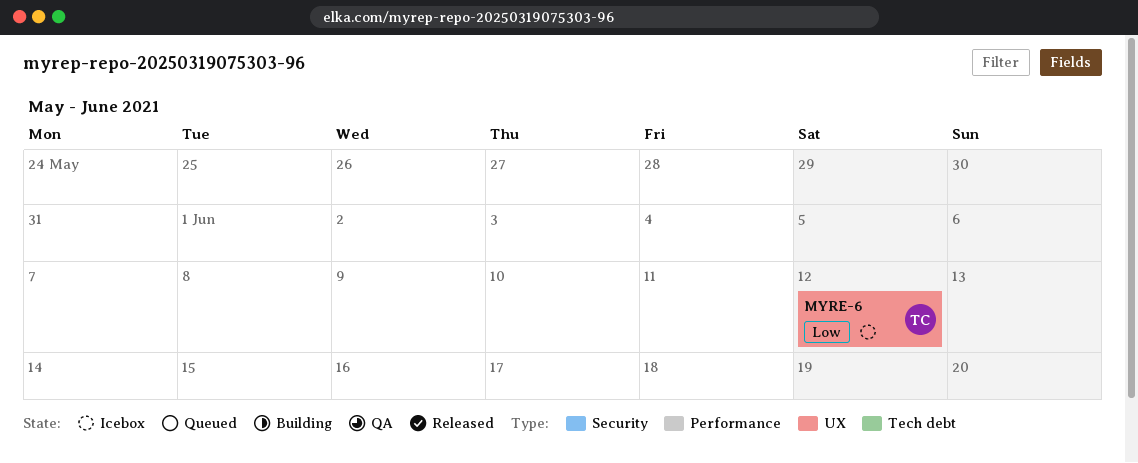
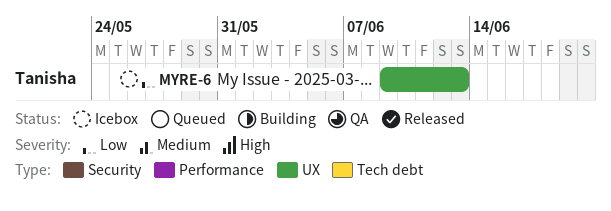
MYRE-6, due: Jun 12 -> Jun 13

